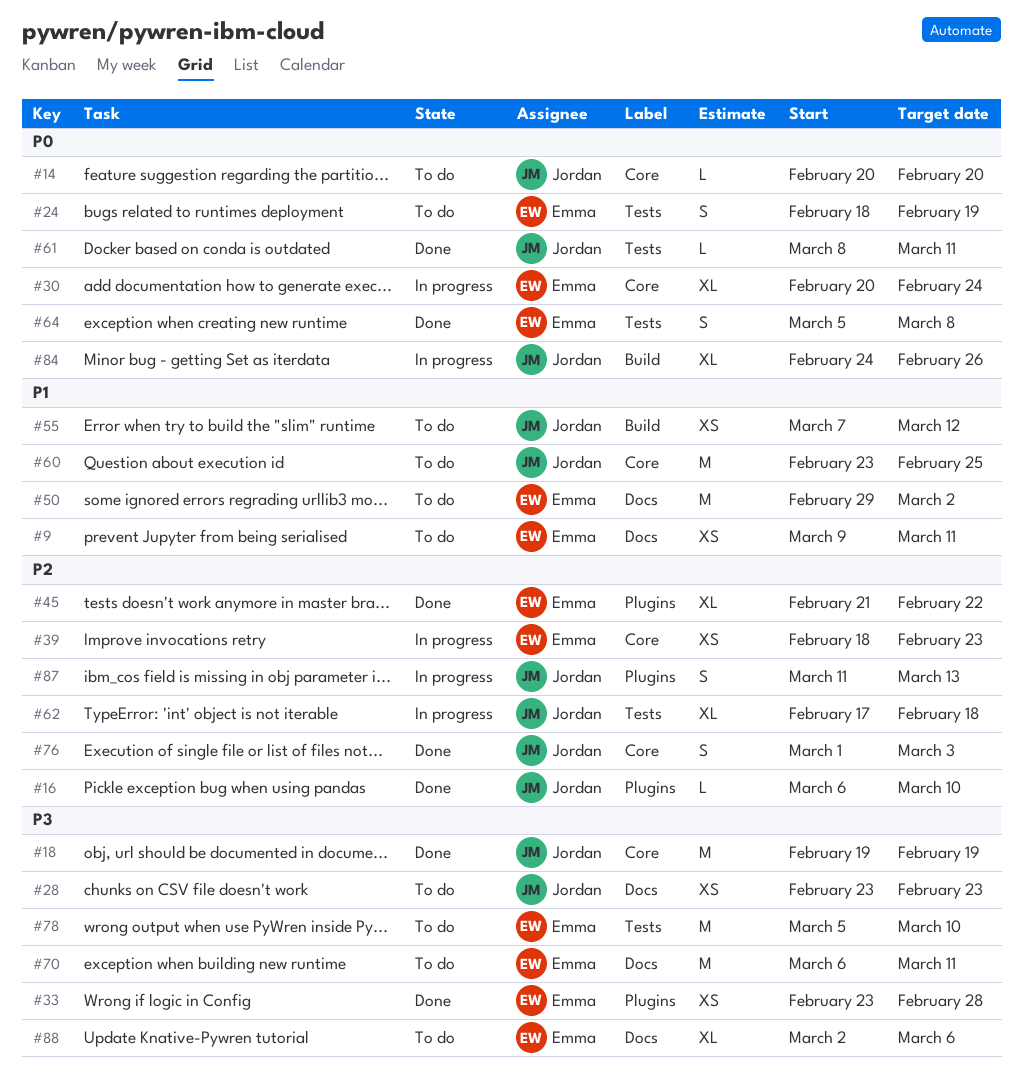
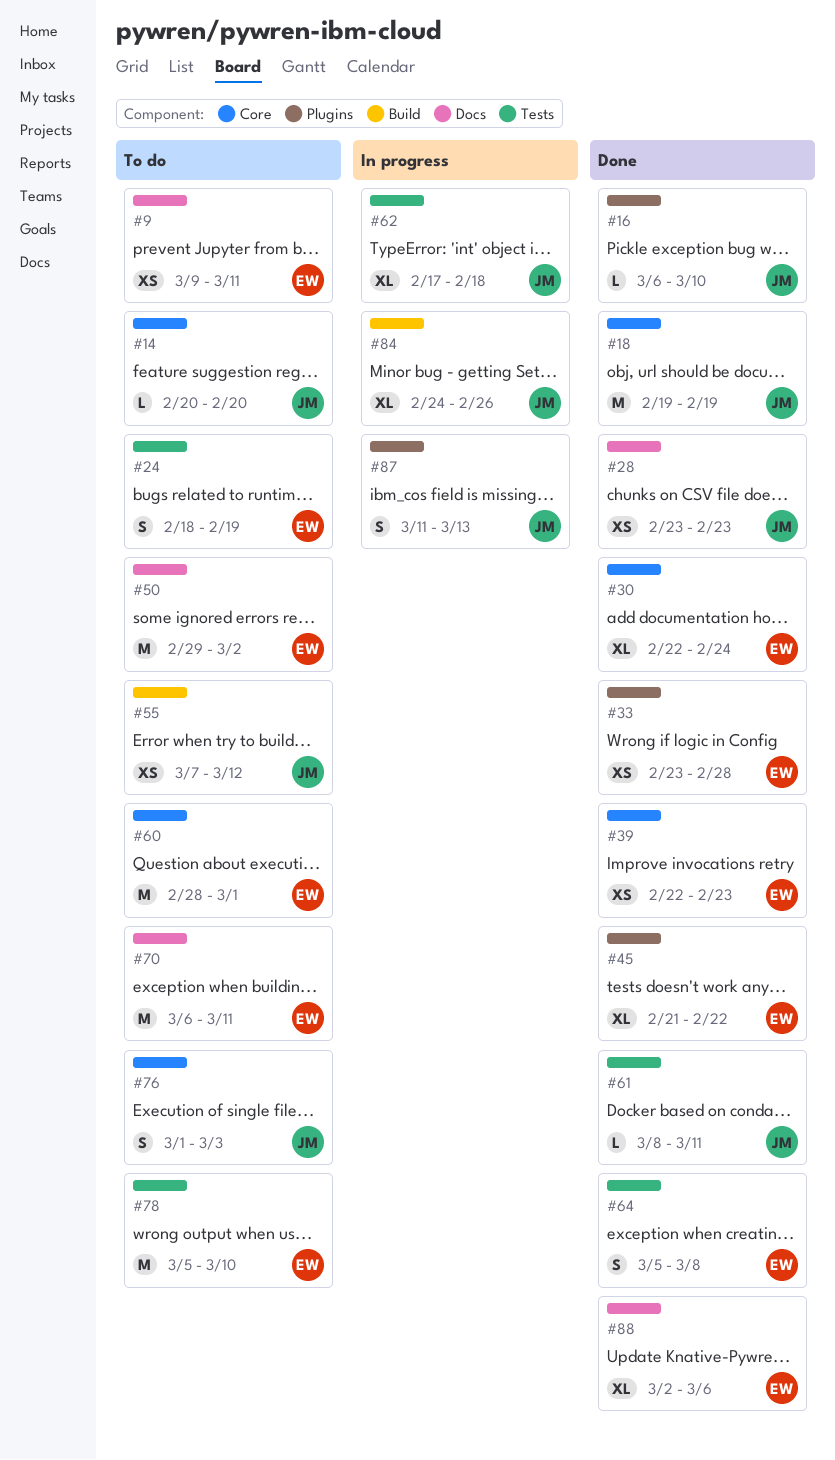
#28, status: To do -> Done
#30, status: In progress -> Done
#30, start: Feb 20 -> Feb 22
#39, status: In progress -> Done
#39, start: Feb 18 -> Feb 22
#60, owner: Jordan -> Emma
#60, start: Feb 23 -> Feb 28
#60, due: Feb 25 -> Mar 1
#76, status: Done -> To do
#88, status: To do -> Done

